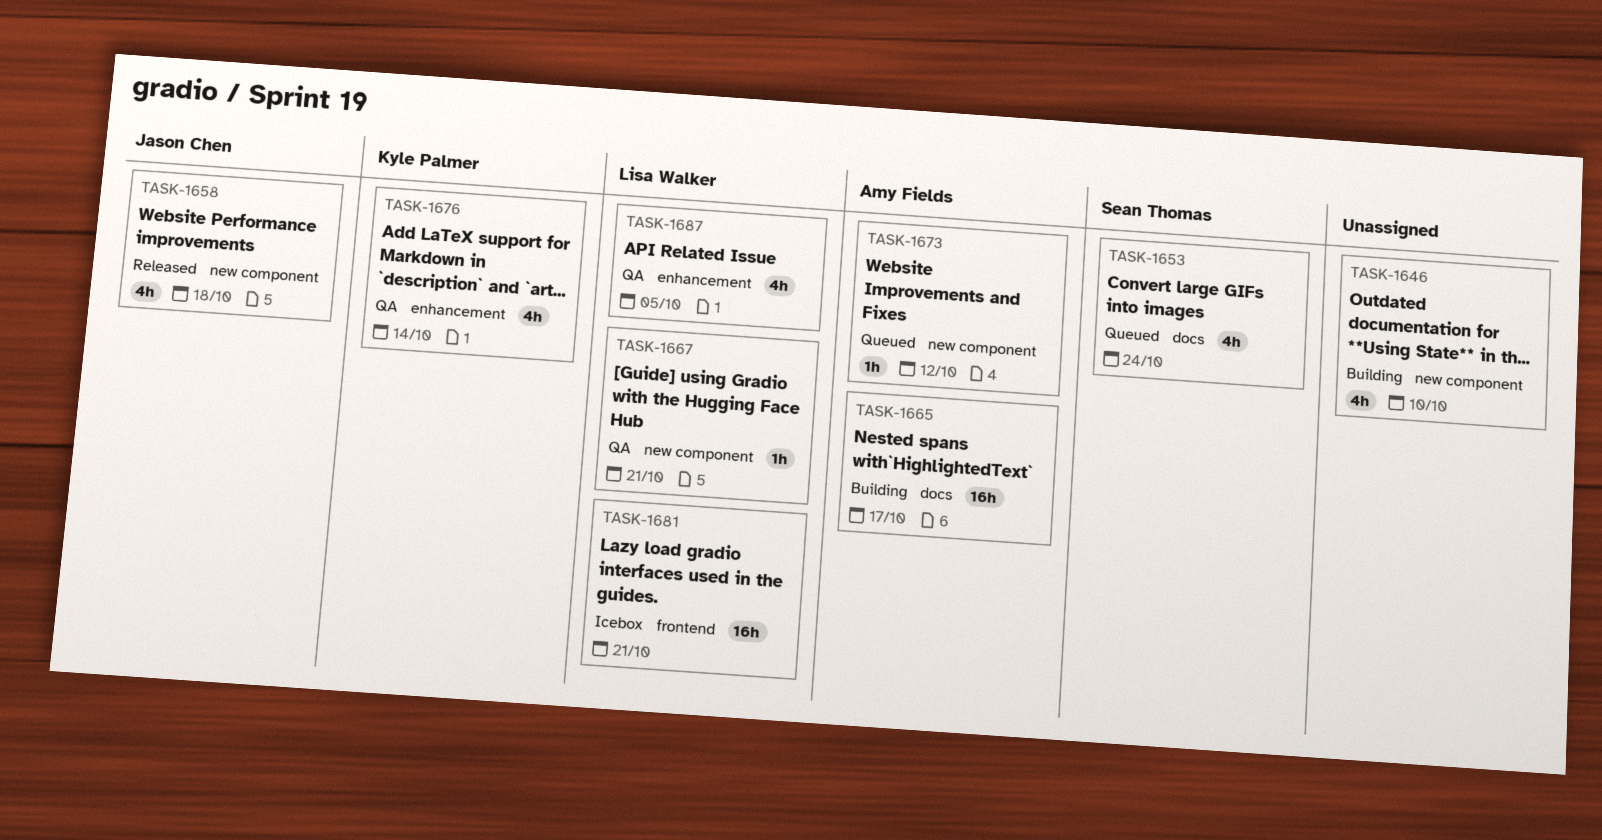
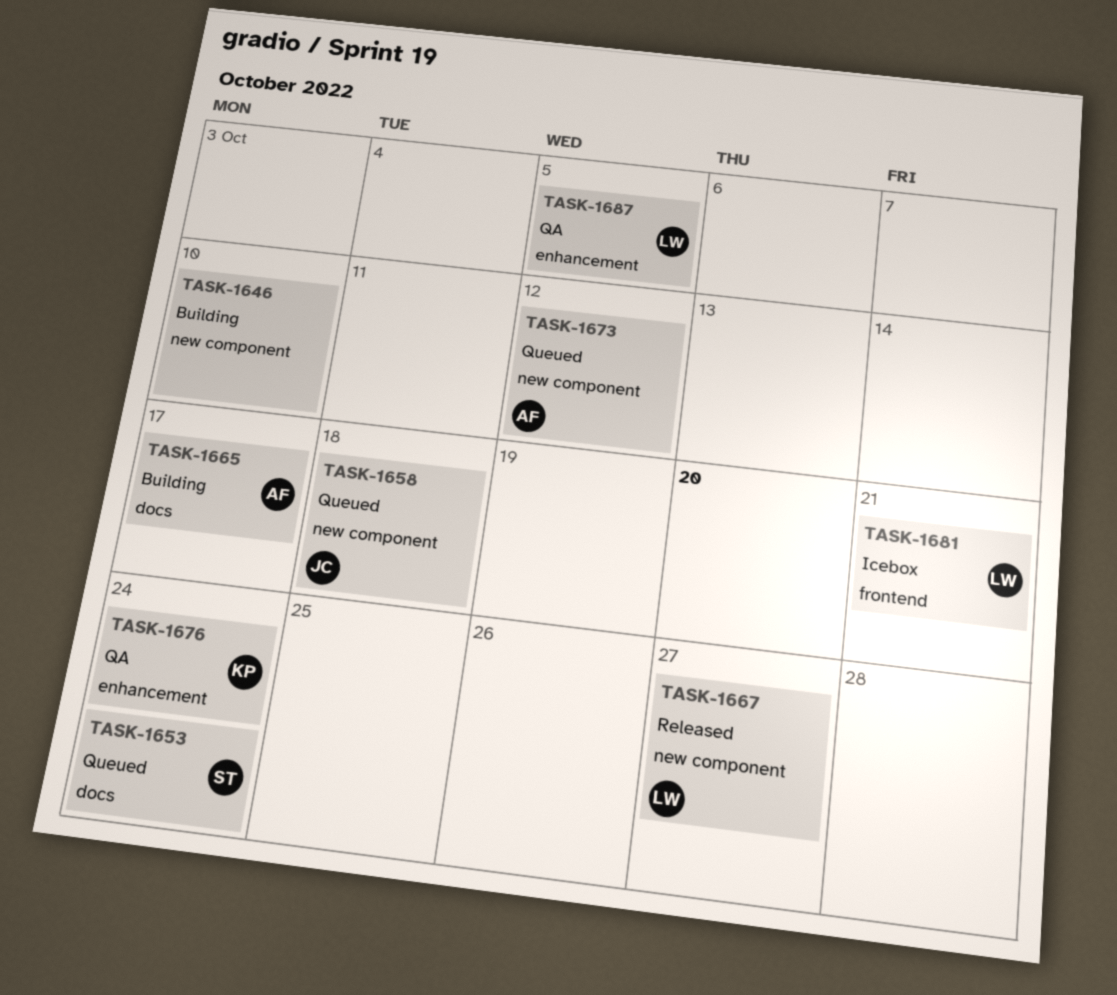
TASK-1658, status: Released -> Queued
TASK-1667, status: QA -> Released
TASK-1667, due: Oct 21 -> Oct 27
TASK-1676, due: Oct 14 -> Oct 24

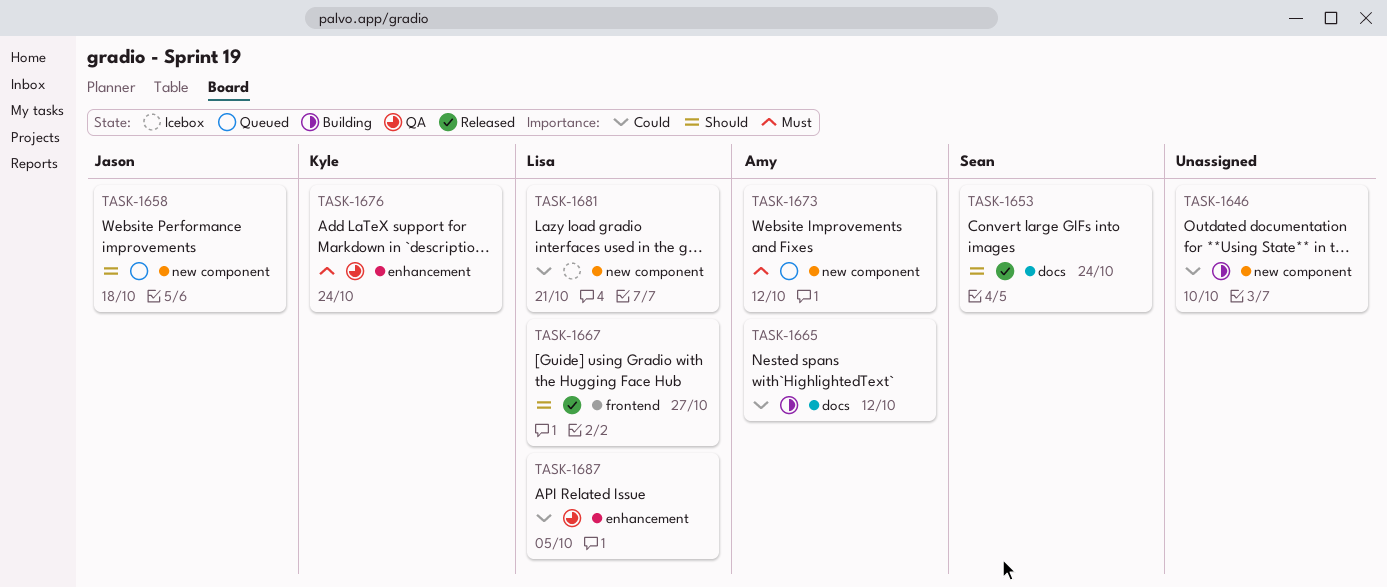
TASK-1653, status: Queued -> Released
TASK-1665, due: Oct 17 -> Oct 12
TASK-1667, label: new component -> frontend
TASK-1681, label: frontend -> new component

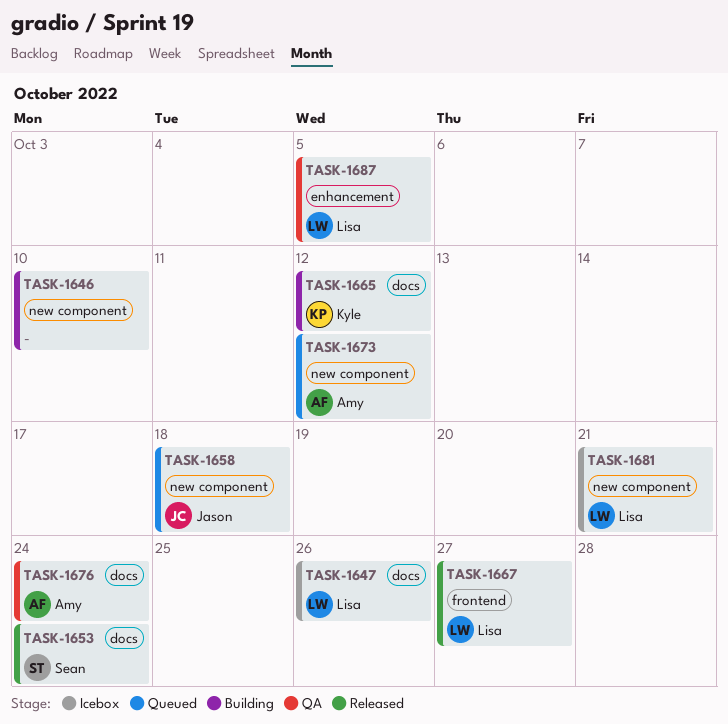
TASK-1647: none -> present
TASK-1665, owner: Amy -> Kyle
TASK-1676, owner: Kyle -> Amy
TASK-1676, label: enhancement -> docs

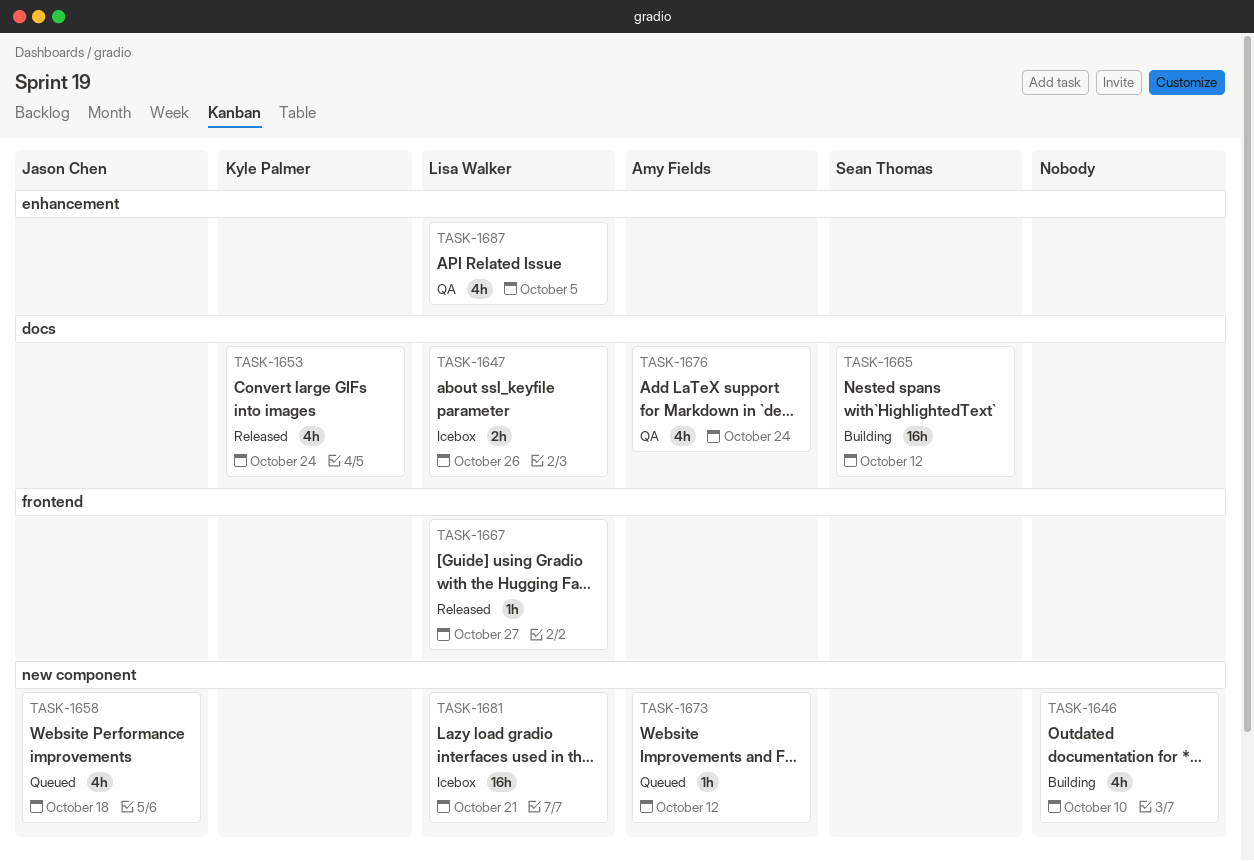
TASK-1653, owner: Sean Thomas -> Kyle Palmer
TASK-1665, owner: Kyle Palmer -> Sean Thomas

